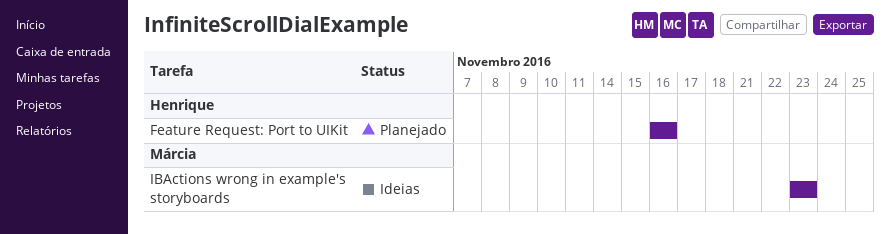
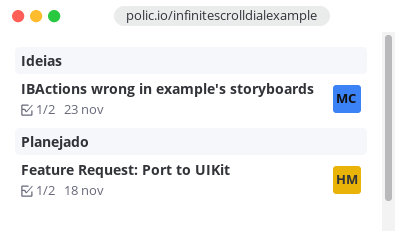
Feature Request: Port to UIKit, due: Nov 16 -> Nov 18

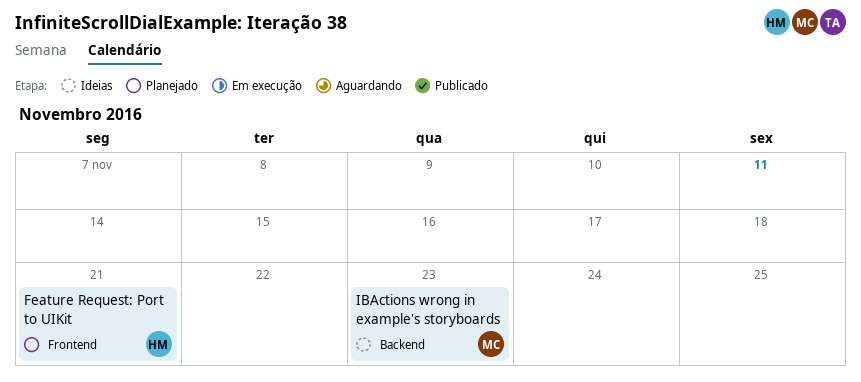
Feature Request: Port to UIKit, due: Nov 18 -> Nov 21

